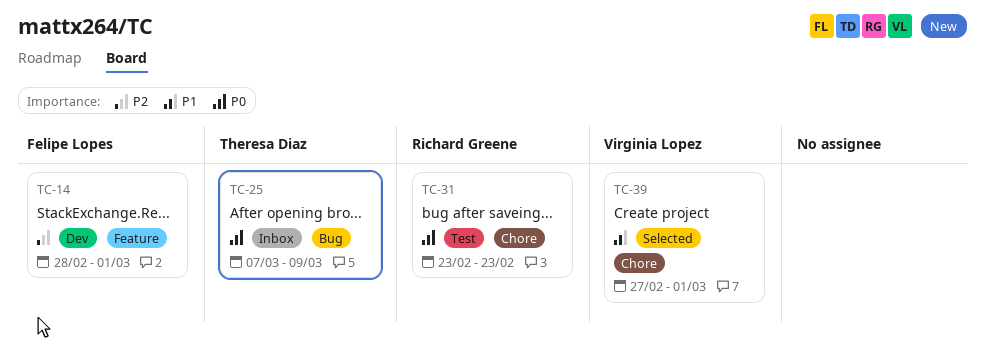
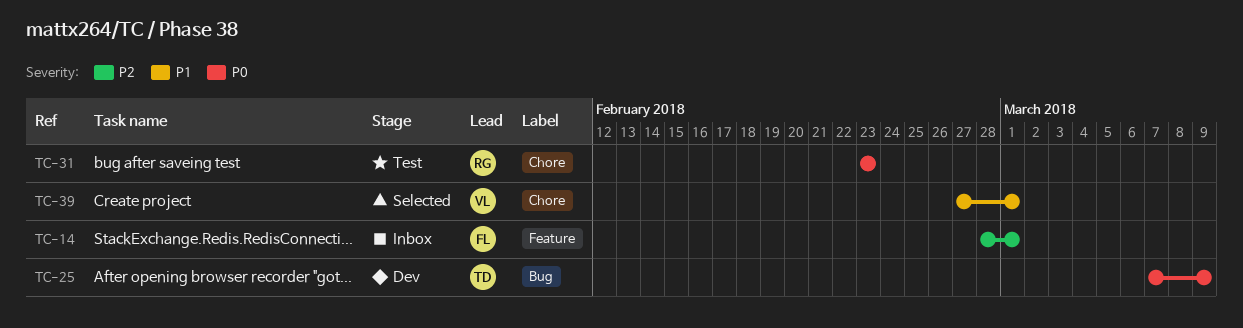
TC-14, status: Dev -> Inbox
TC-25, status: Inbox -> Dev

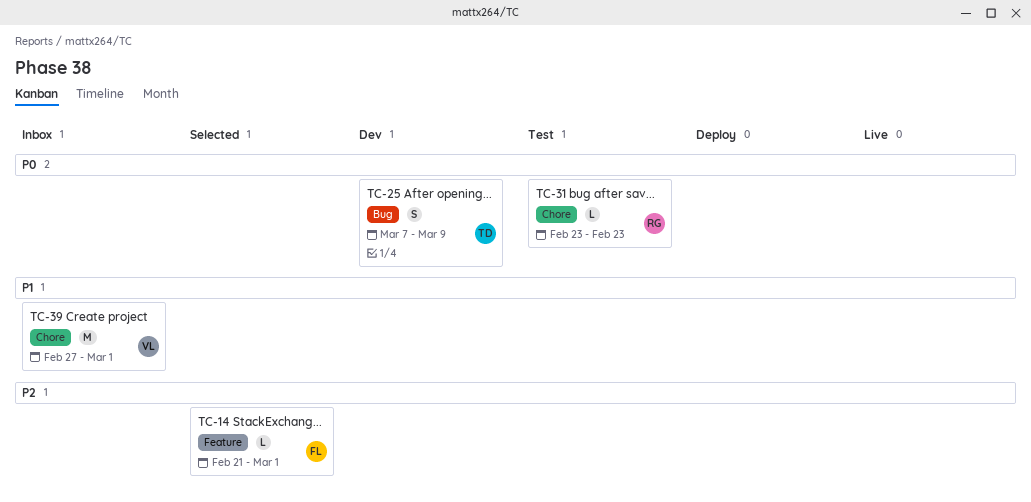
TC-14, status: Inbox -> Selected
TC-14, start: Feb 28 -> Feb 21
TC-39, status: Selected -> Inbox

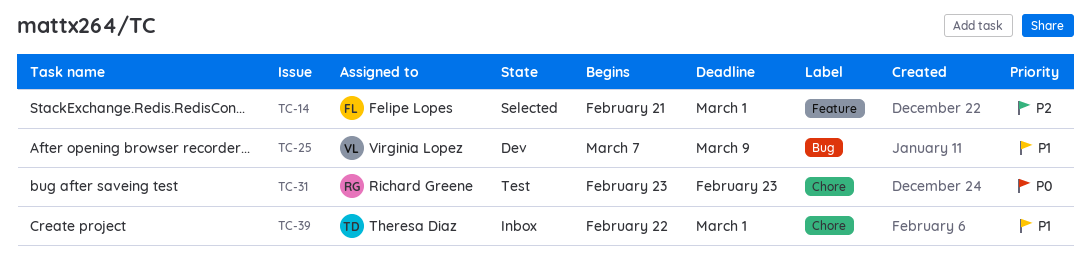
TC-25, owner: Theresa Diaz -> Virginia Lopez
TC-25, priority: P0 -> P1
TC-39, owner: Virginia Lopez -> Theresa Diaz
TC-39, start: Feb 27 -> Feb 22

